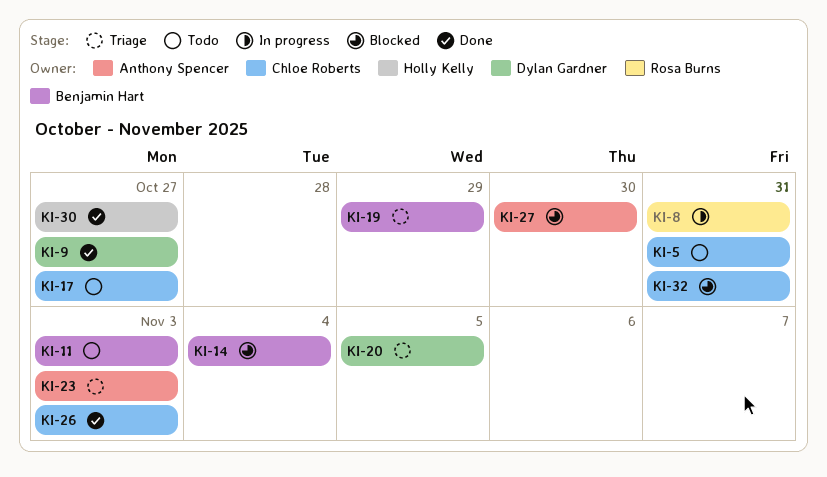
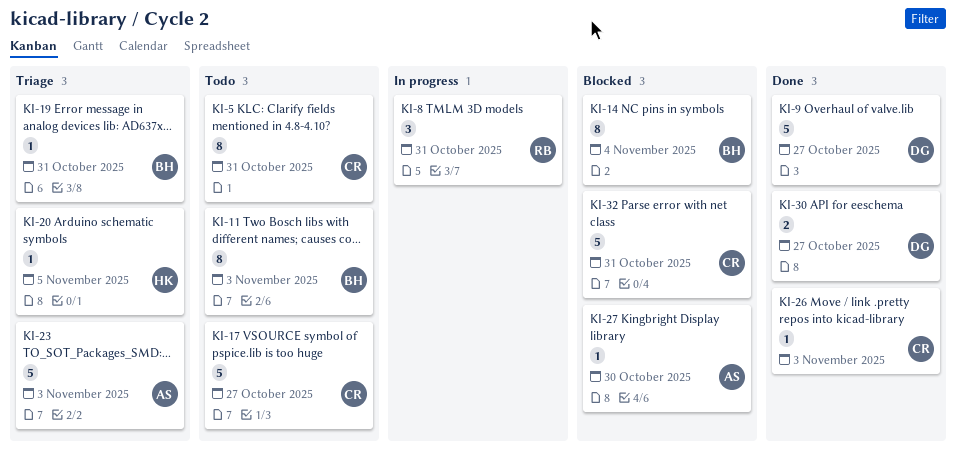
KI-19, due: Oct 29 -> Oct 31
KI-20, owner: Dylan Gardner -> Holly Kelly
KI-30, owner: Holly Kelly -> Dylan Gardner

